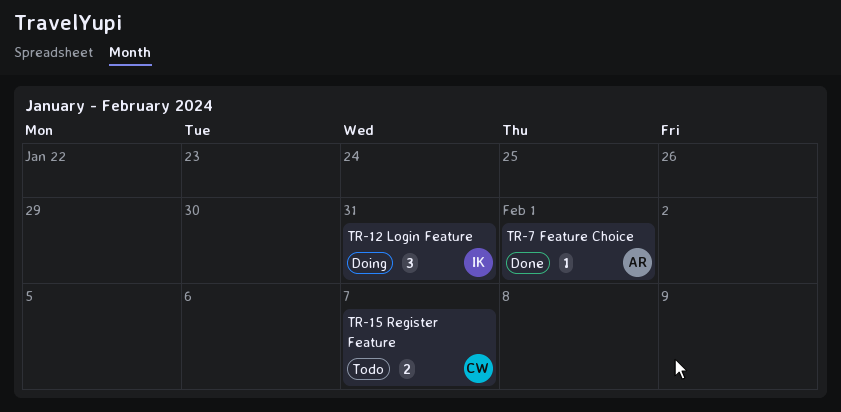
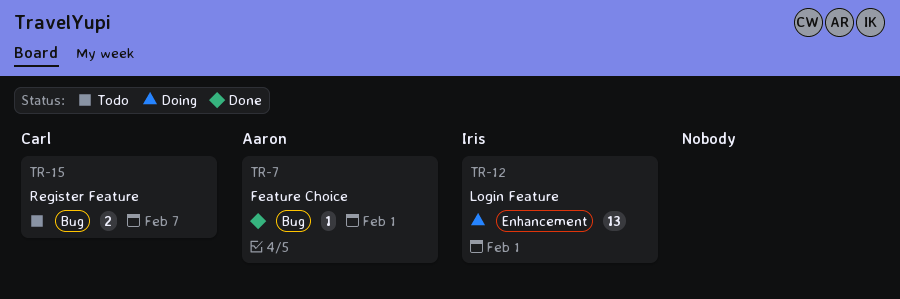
TR-12, estimate: 3 -> 13
TR-12, due: Jan 31 -> Feb 1

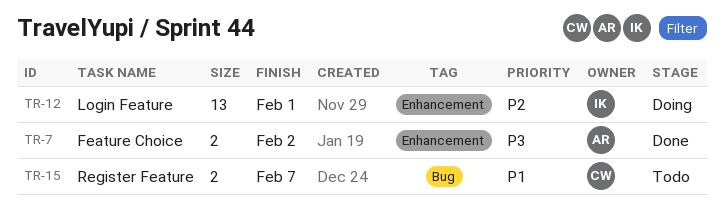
TR-7, label: Bug -> Enhancement
TR-7, estimate: 1 -> 2
TR-7, due: Feb 1 -> Feb 2

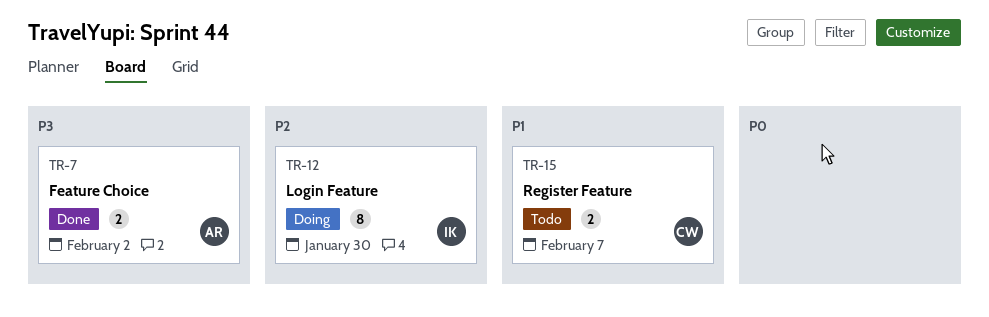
TR-12, estimate: 13 -> 8
TR-12, due: Feb 1 -> Jan 30

